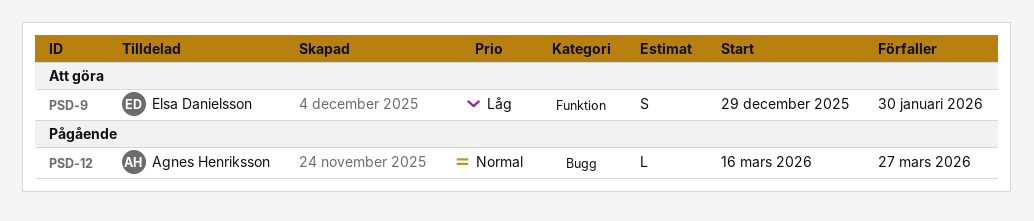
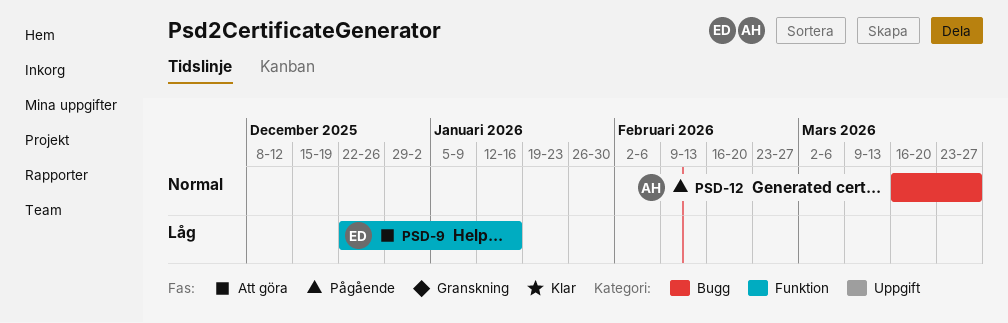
PSD-9, start: Dec 29 -> Dec 22
PSD-9, due: Jan 30 -> Jan 16

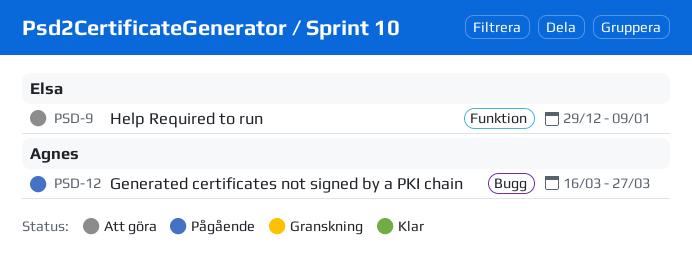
PSD-9, start: Dec 22 -> Dec 29
PSD-9, due: Jan 16 -> Jan 9

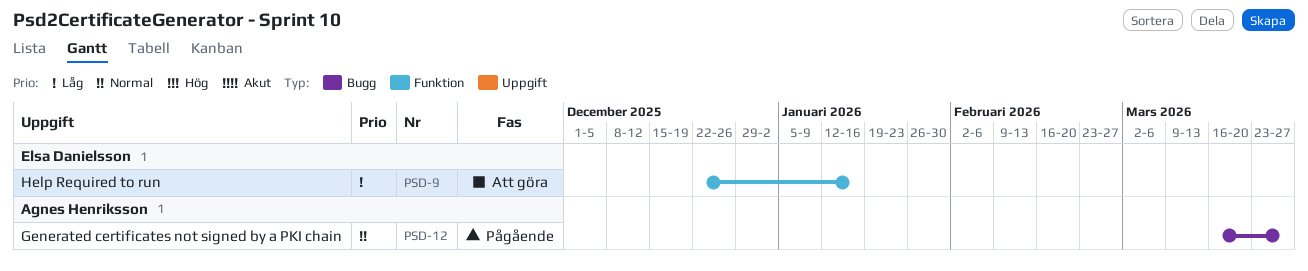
PSD-9, start: Dec 29 -> Dec 22
PSD-9, due: Jan 9 -> Jan 16

